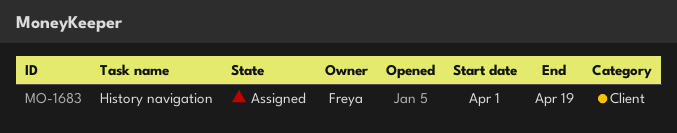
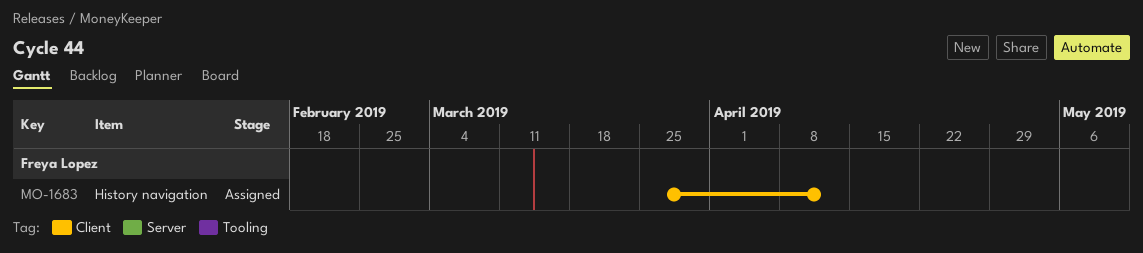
MO-1683, start: Apr 1 -> Mar 25
MO-1683, due: Apr 19 -> Apr 12

